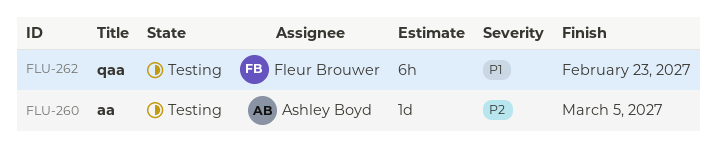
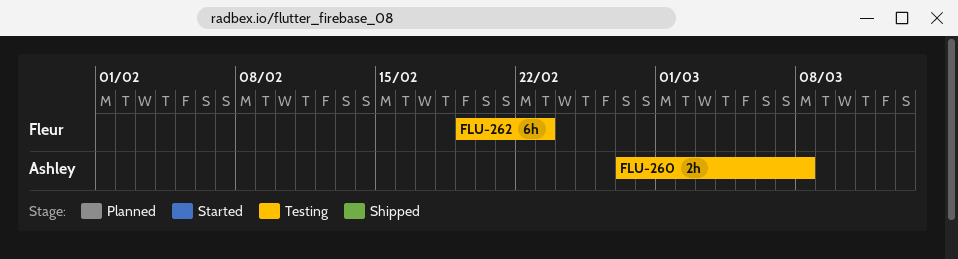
FLU-260, estimate: 1d -> 2h
FLU-260, due: Mar 5 -> Mar 8

